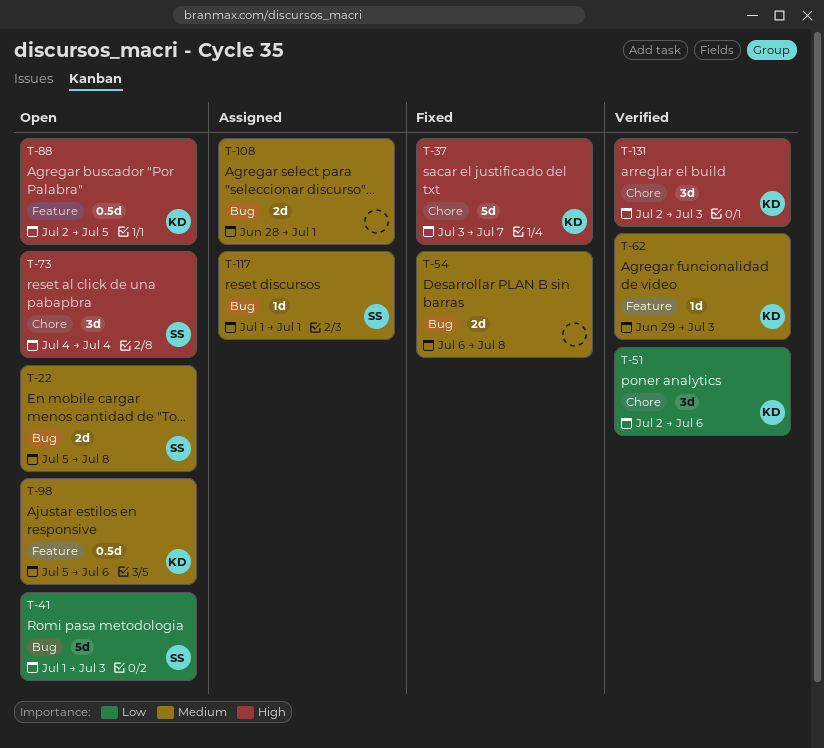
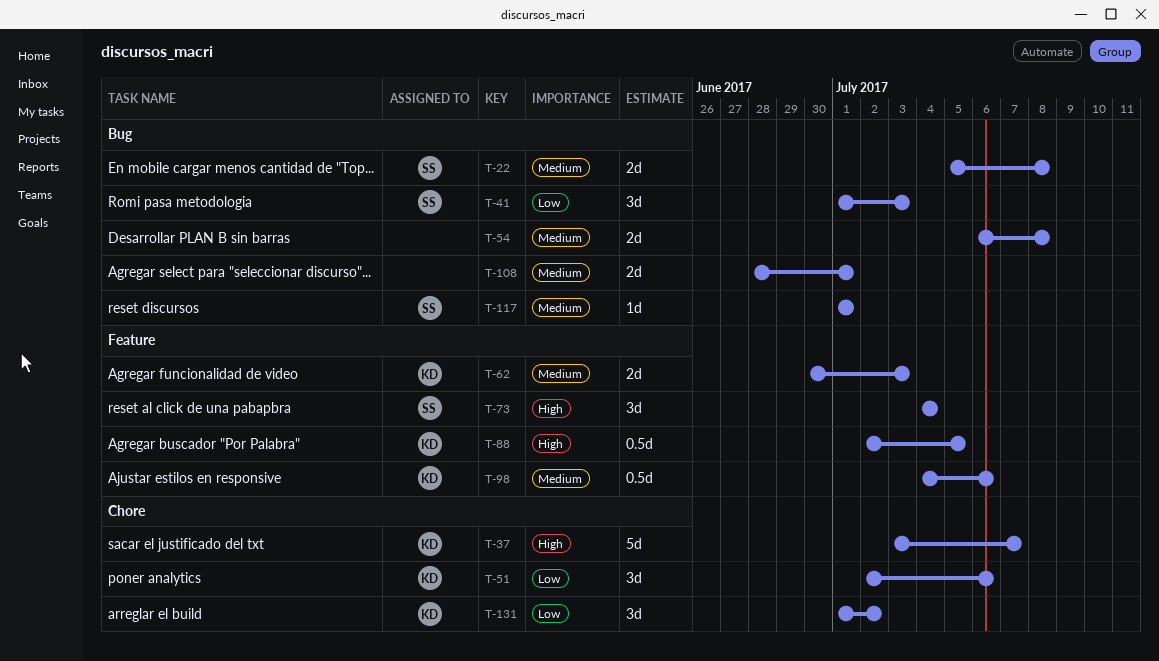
T-41, estimate: 5d -> 3d
T-62, estimate: 1d -> 2d
T-62, start: Jun 29 -> Jun 30
T-73, label: Chore -> Feature
T-98, start: Jul 5 -> Jul 4
T-131, priority: High -> Low
T-131, start: Jul 2 -> Jul 1
T-131, due: Jul 3 -> Jul 2

